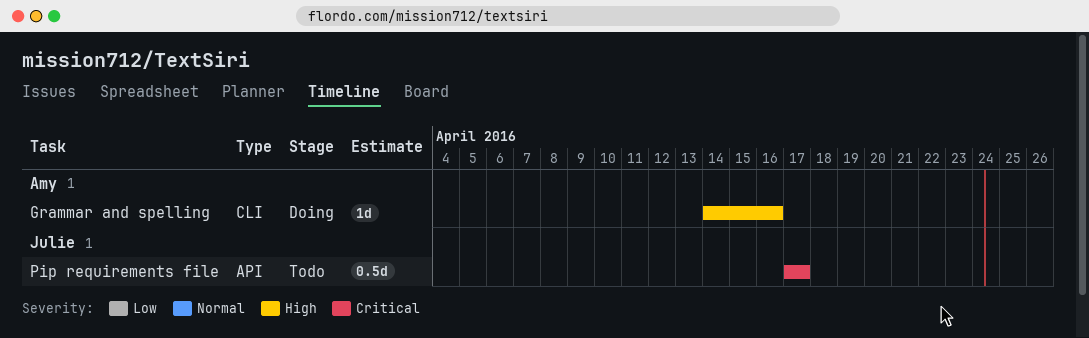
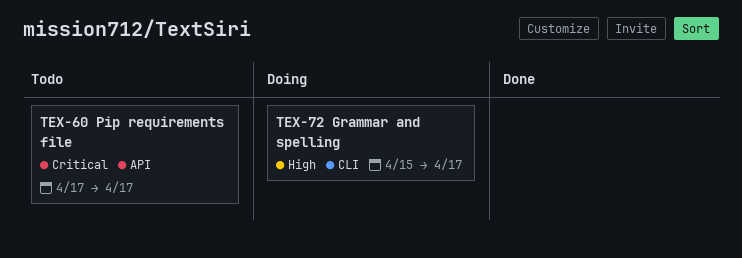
Grammar and spelling, start: Apr 14 -> Apr 15
Grammar and spelling, due: Apr 16 -> Apr 17

